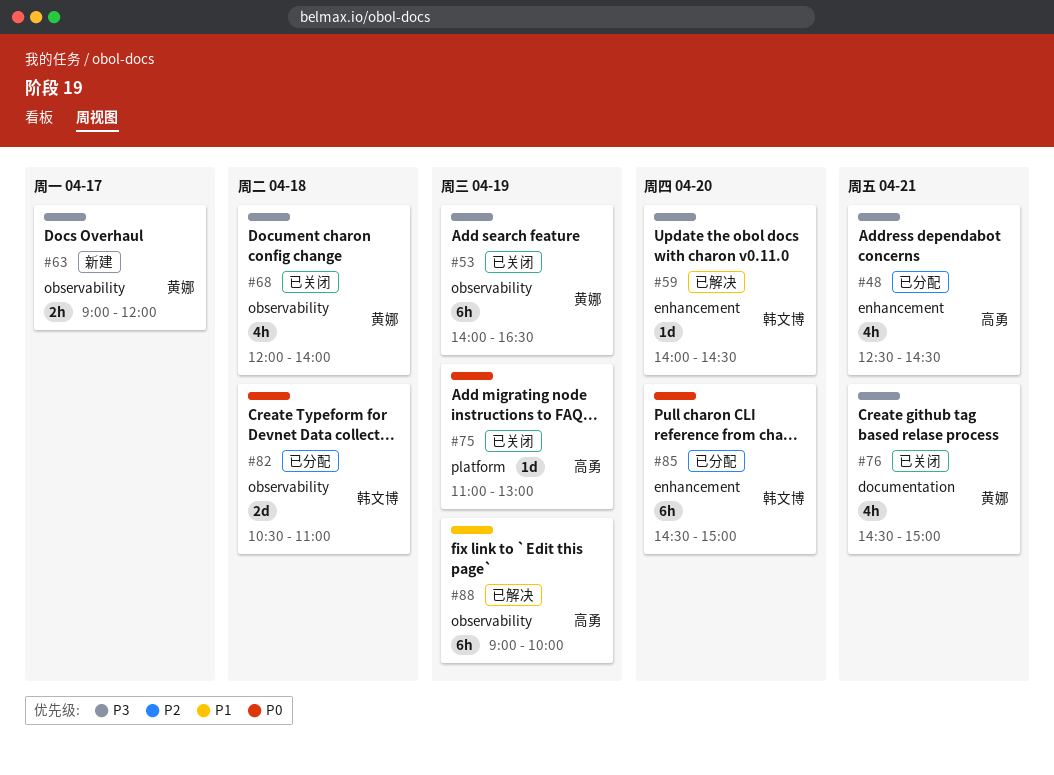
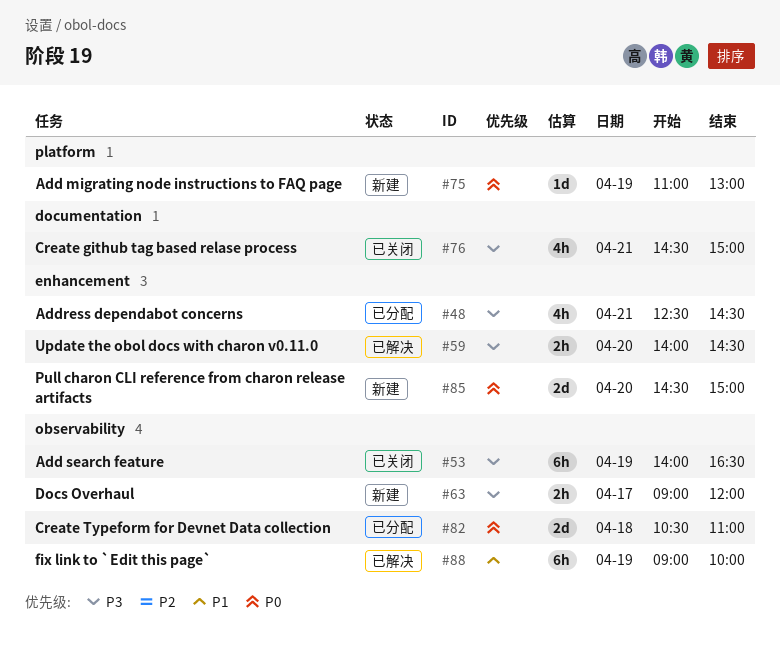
#59, estimate: 1d -> 2h
#68: present -> none
#75, status: 已关闭 -> 新建
#85, status: 已分配 -> 新建
#85, estimate: 6h -> 2d

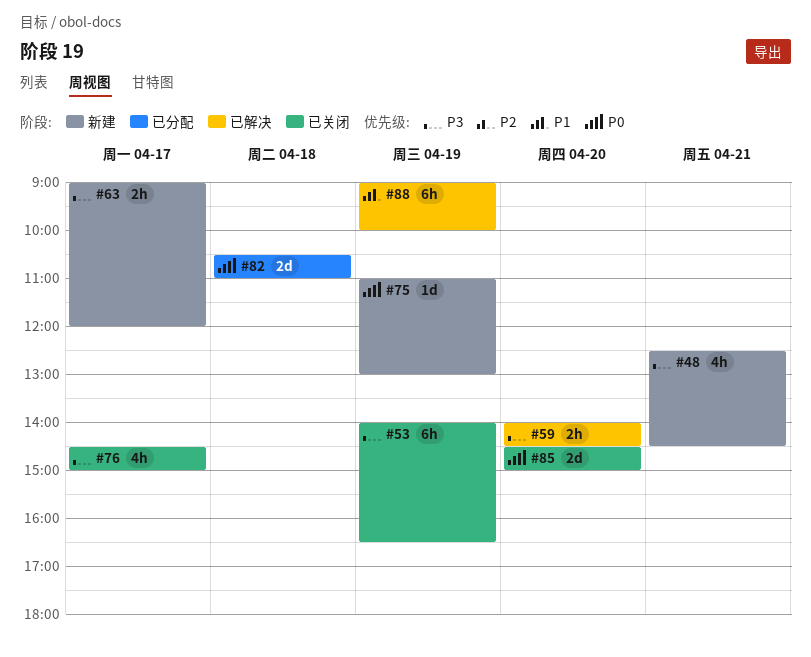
#48, status: 已分配 -> 新建
#76, day: Apr 21 -> Apr 17
#85, status: 新建 -> 已关闭

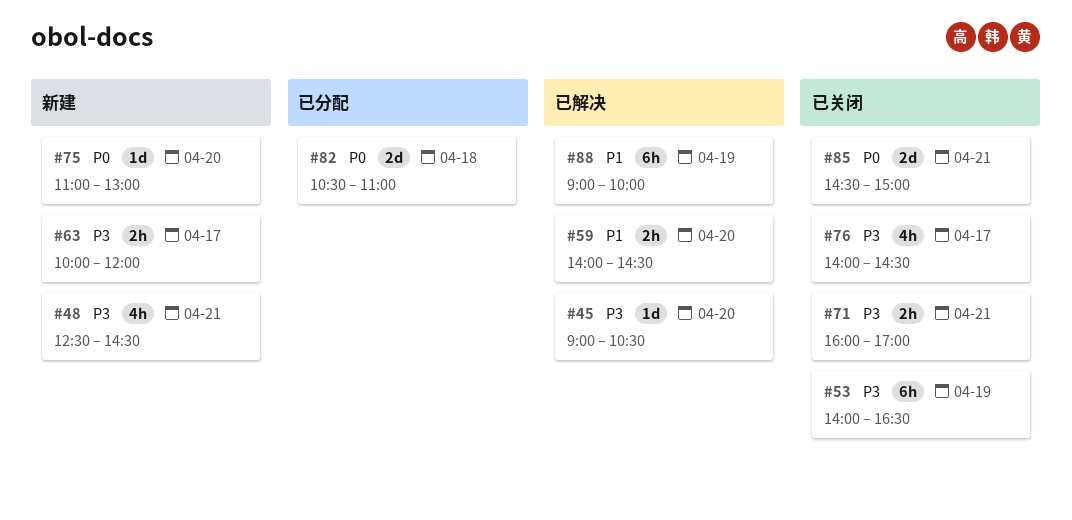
#45: none -> present
#59, priority: P3 -> P1
#63, begins: 09:00 -> 10:00
#71: none -> present
#75, day: Apr 19 -> Apr 20
#76, begins: 14:30 -> 14:00
#76, ends: 15:00 -> 14:30
#85, day: Apr 20 -> Apr 21

